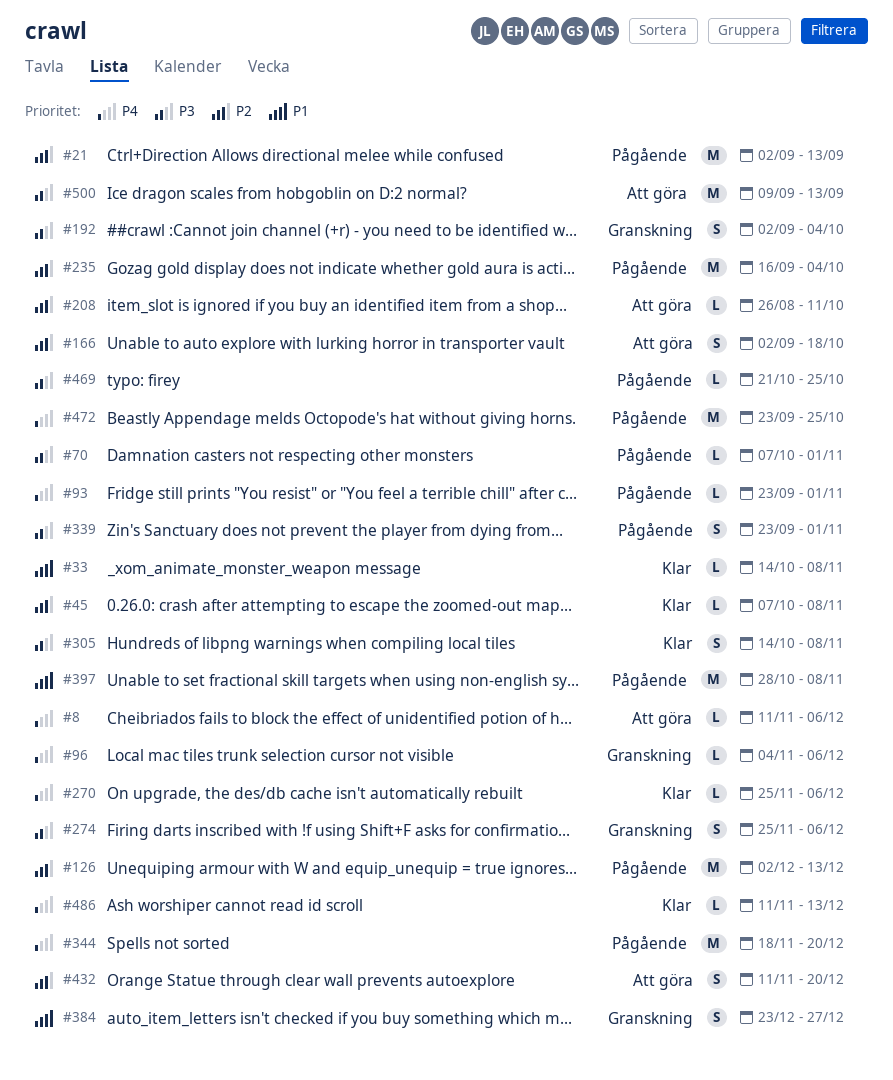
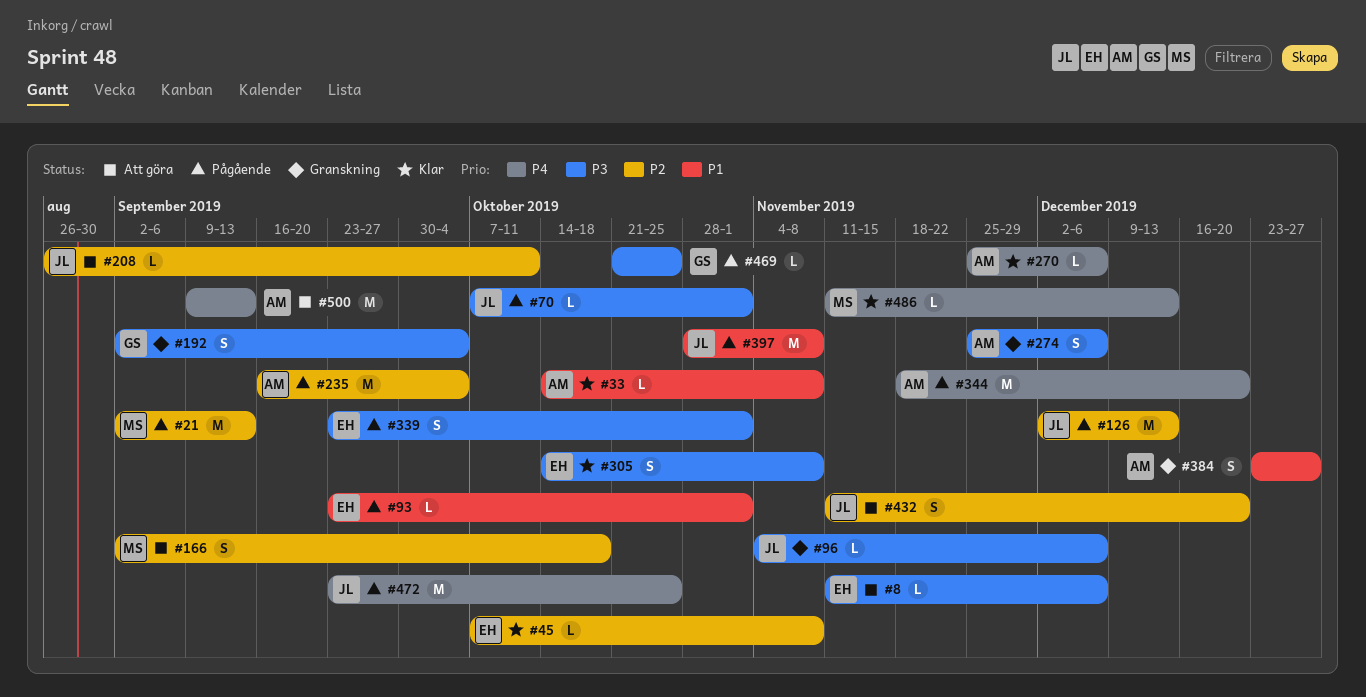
#8, priority: P4 -> P3
#93, priority: P4 -> P1
#96, priority: P4 -> P3
#500, priority: P3 -> P4

